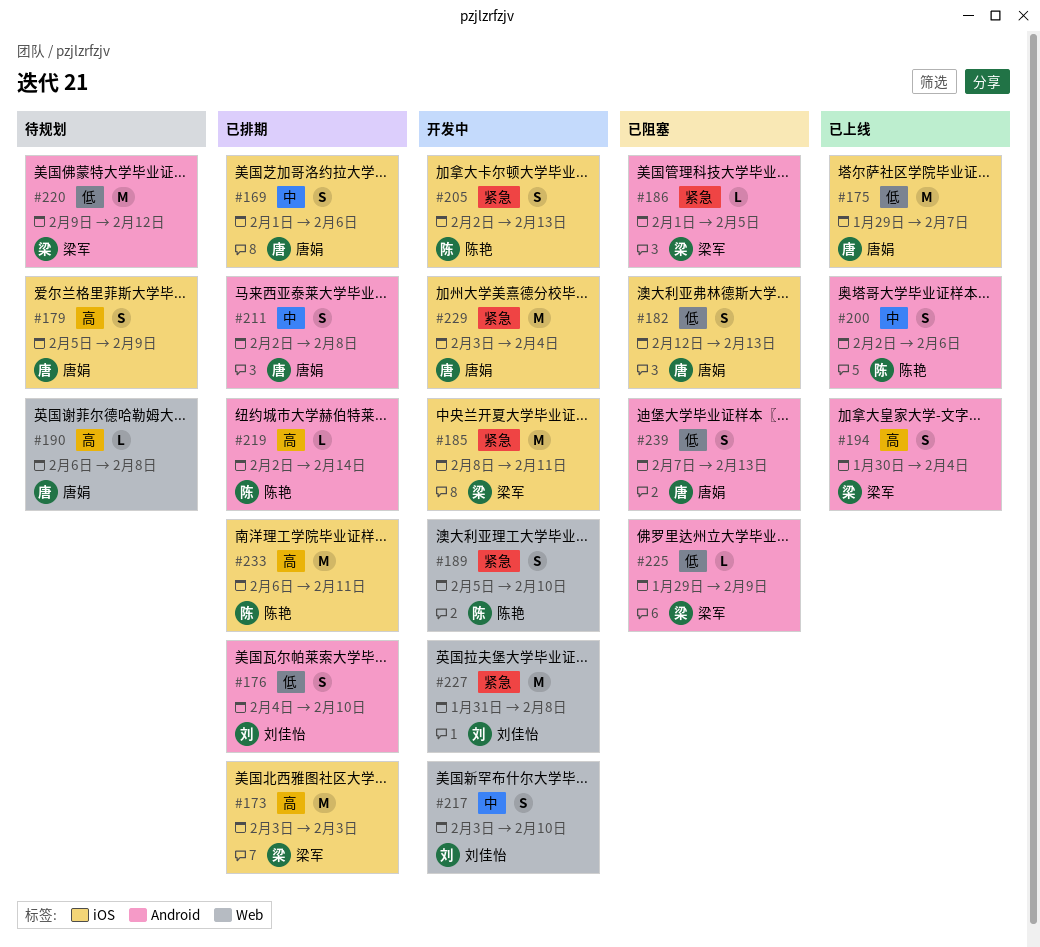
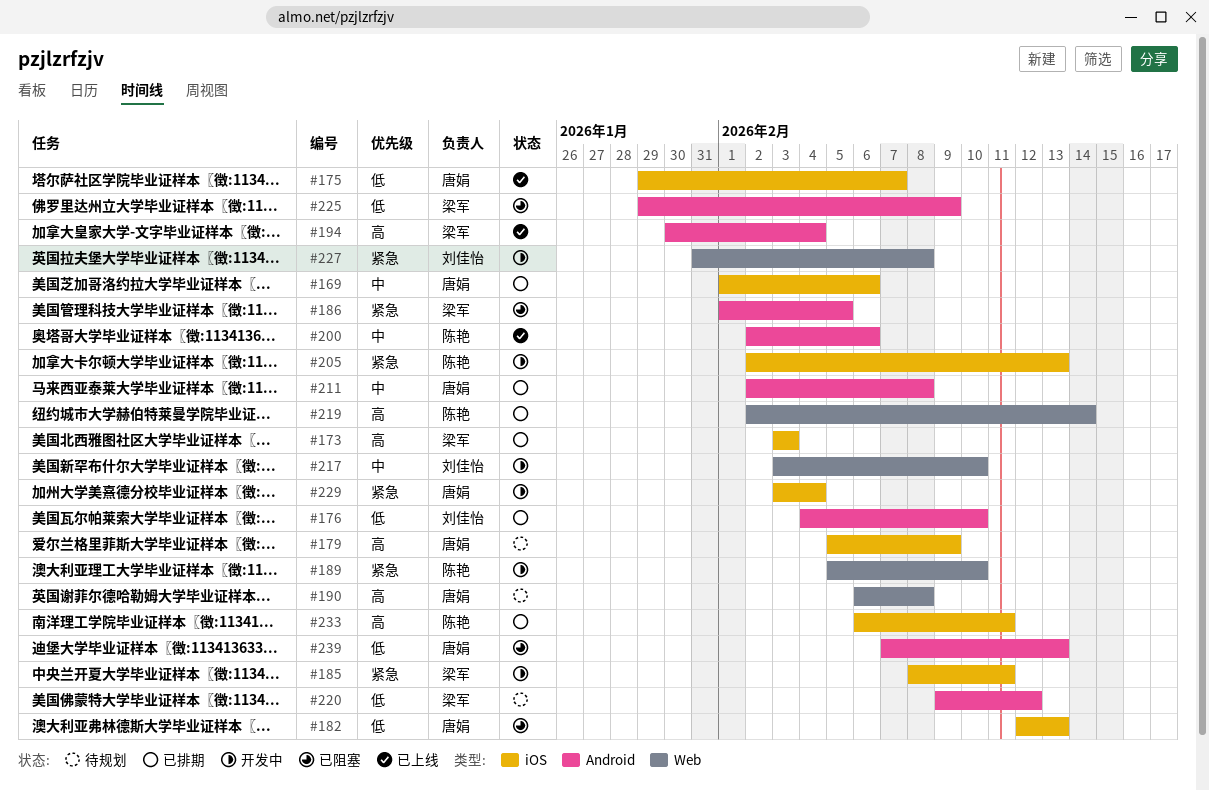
#219, label: Android -> Web

